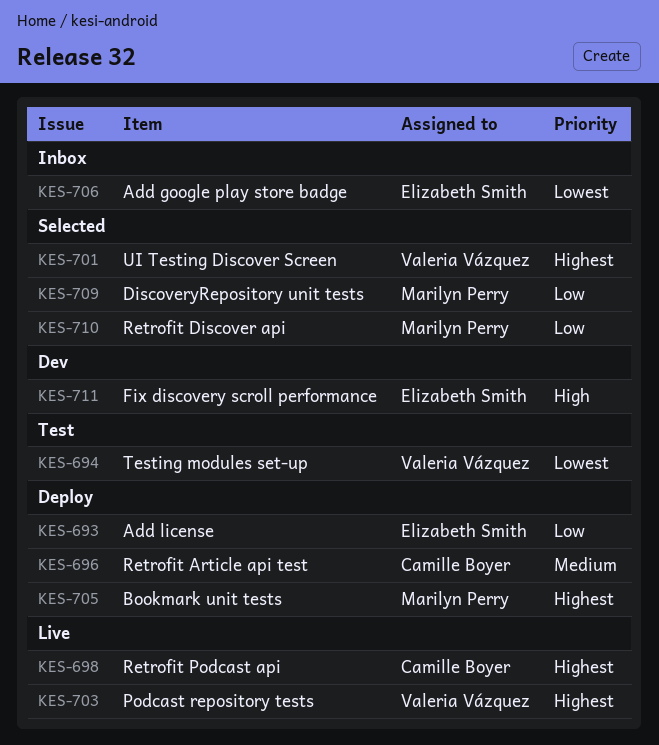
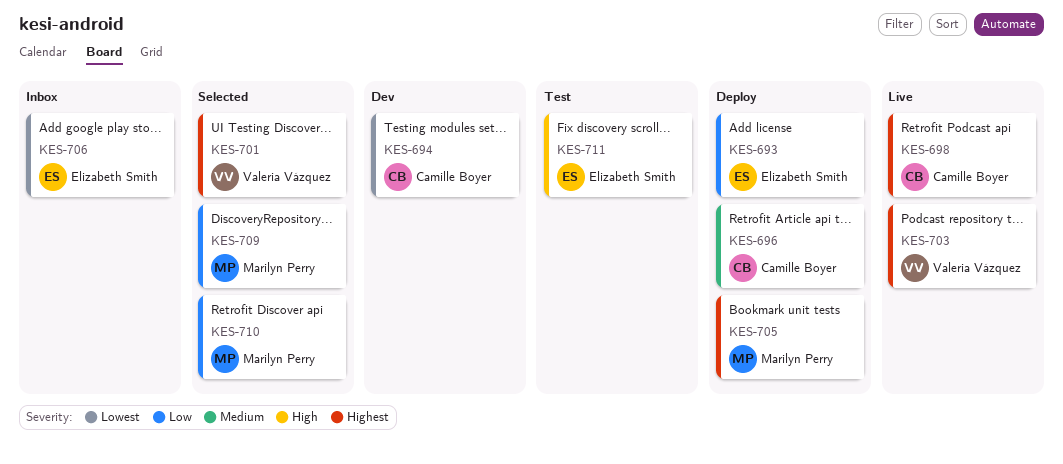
KES-694, status: Test -> Dev
KES-694, owner: Valeria Vázquez -> Camille Boyer
KES-711, status: Dev -> Test

